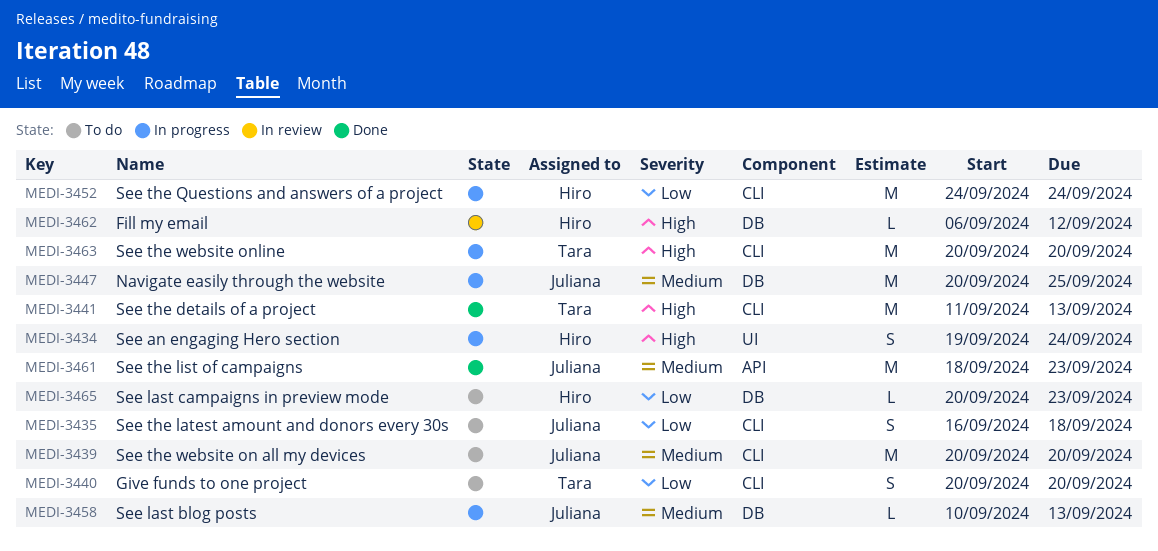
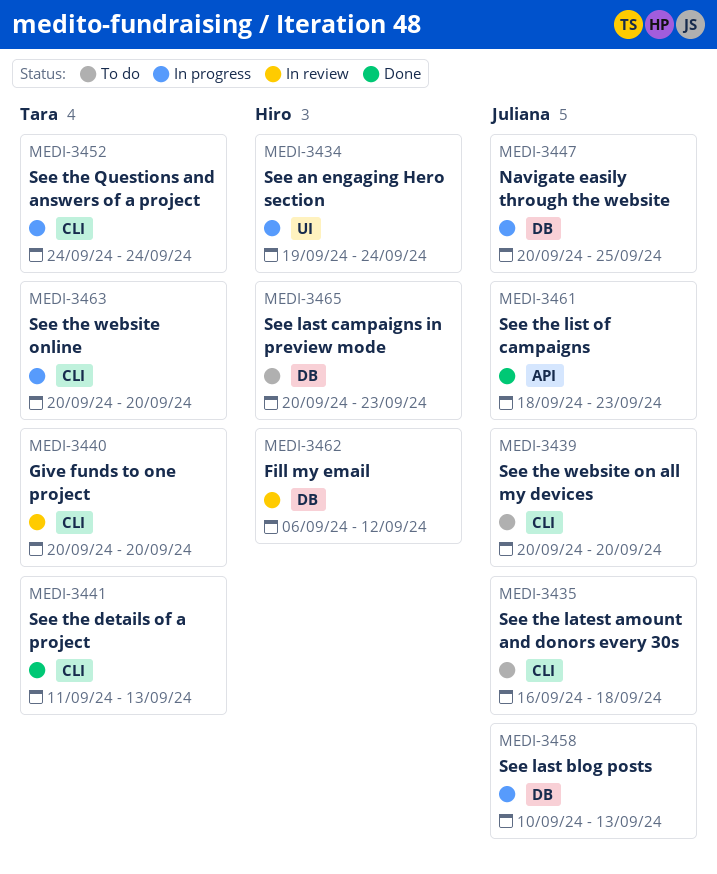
MEDI-3440, status: To do -> In review
MEDI-3452, owner: Hiro -> Tara

